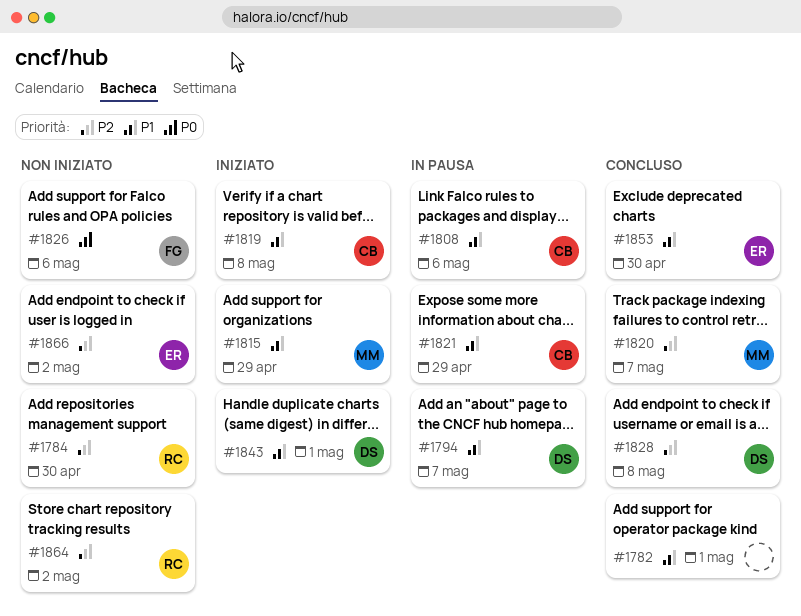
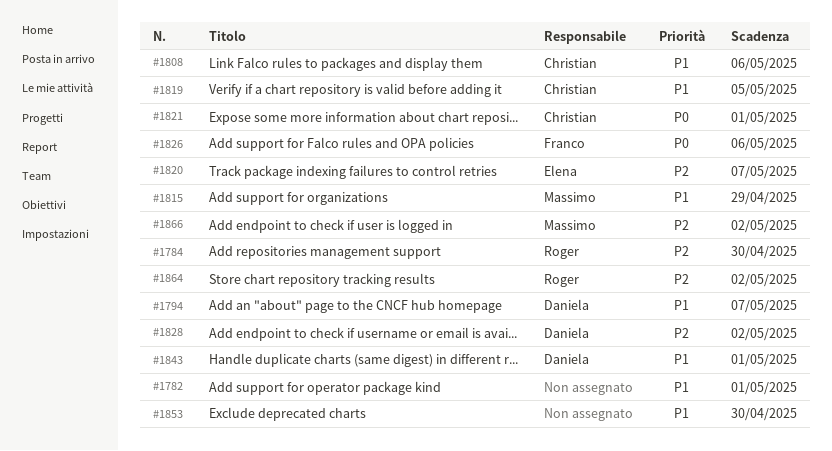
#1819, due: May 8 -> May 5
#1820, owner: Massimo -> Elena
#1821, priority: P1 -> P0
#1821, due: Apr 29 -> May 1
#1828, due: May 8 -> May 2
#1853, owner: Elena -> none
#1866, owner: Elena -> Massimo

